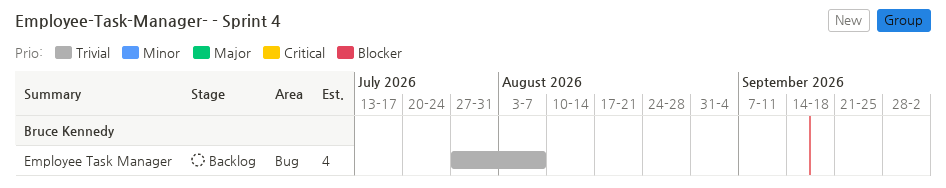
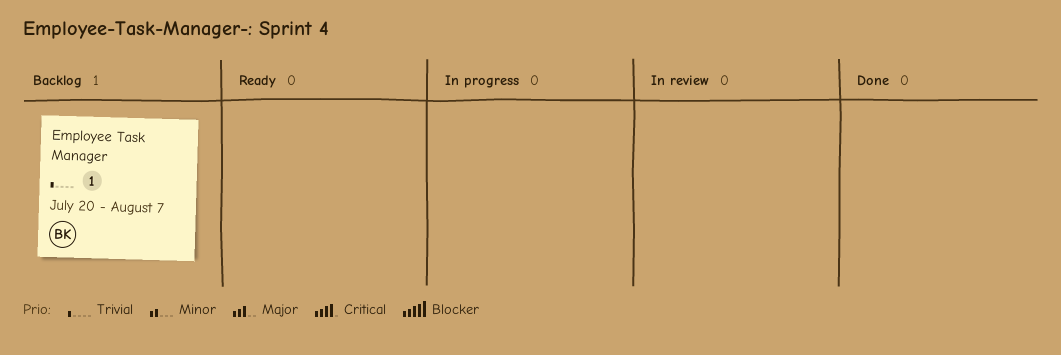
Employee Task Manager, estimate: 4 -> 1
Employee Task Manager, start: Jul 27 -> Jul 20

